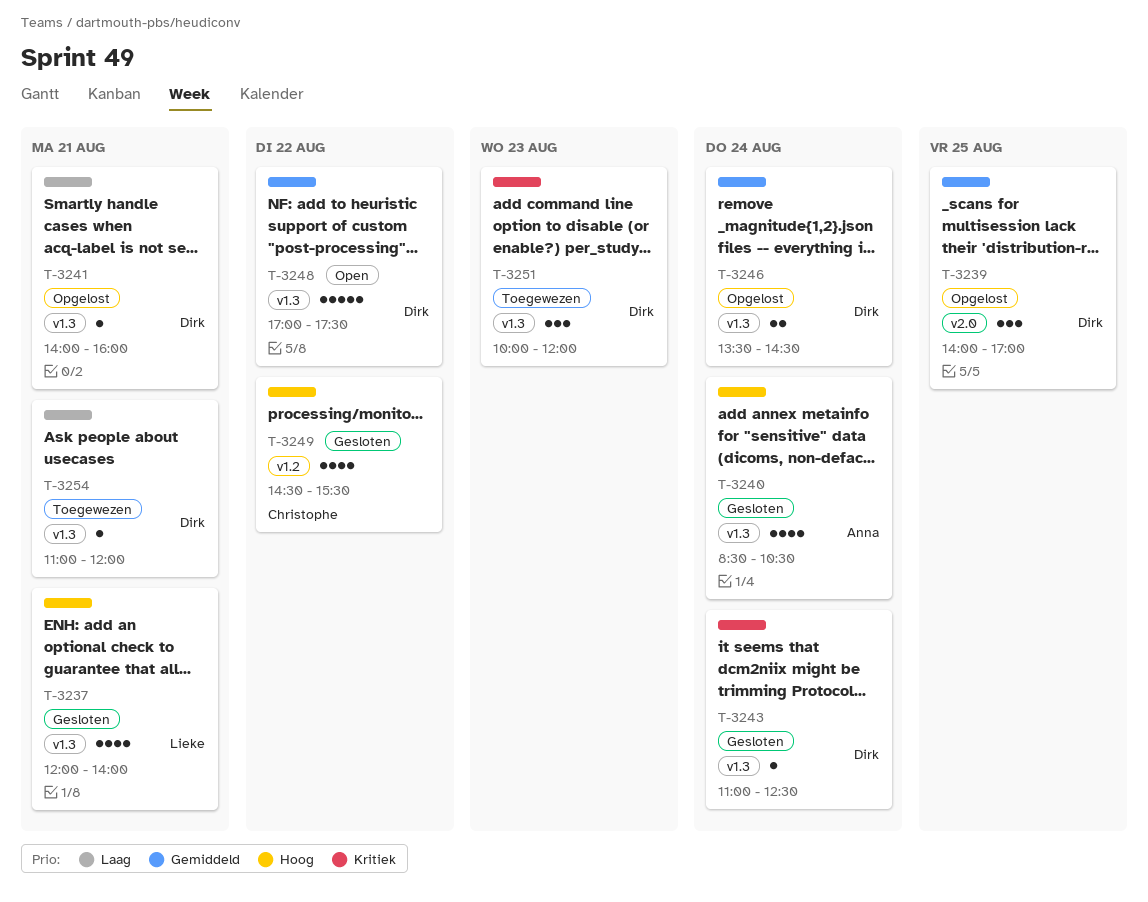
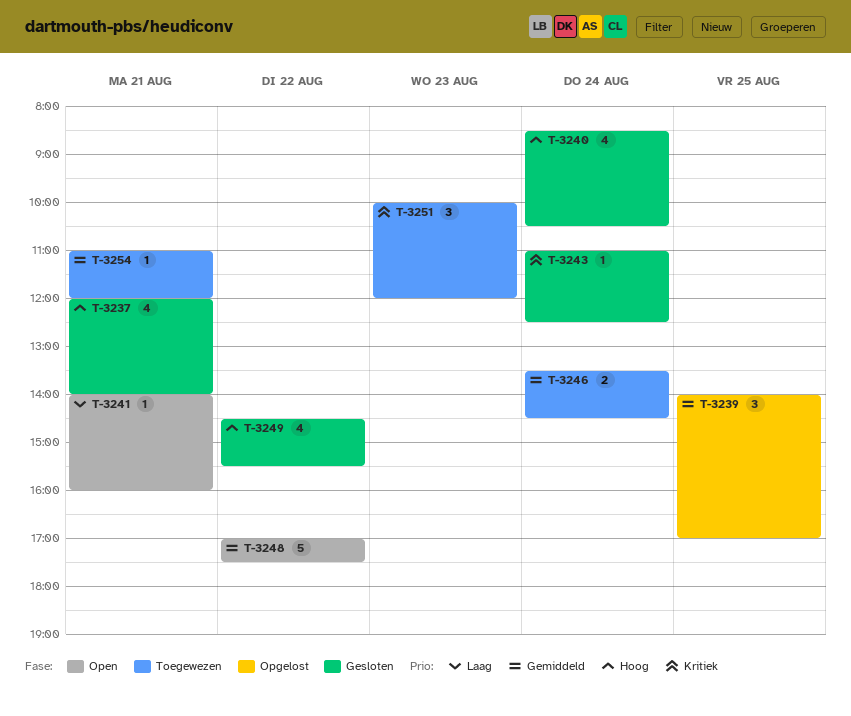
T-3241, status: Opgelost -> Open
T-3246, status: Opgelost -> Toegewezen
T-3254, priority: Laag -> Gemiddeld

